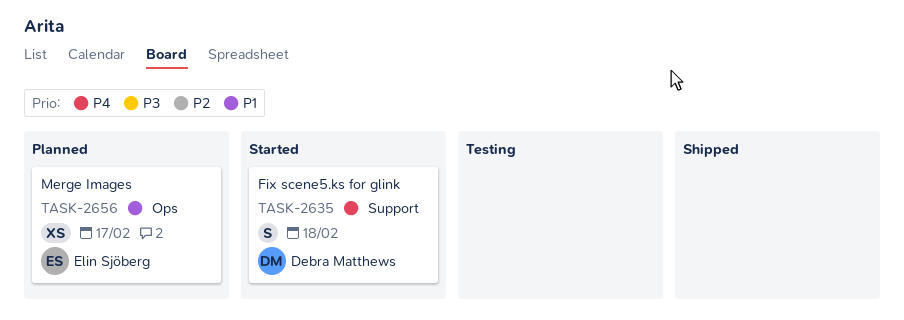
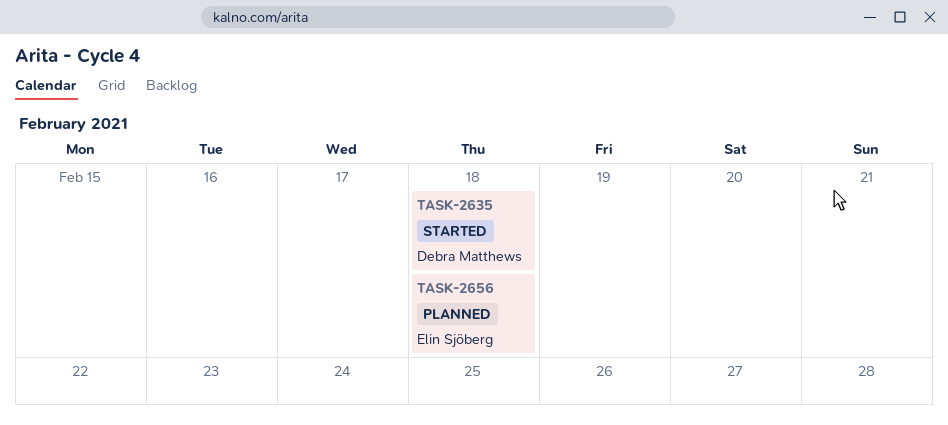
TASK-2656, due: Feb 17 -> Feb 18

